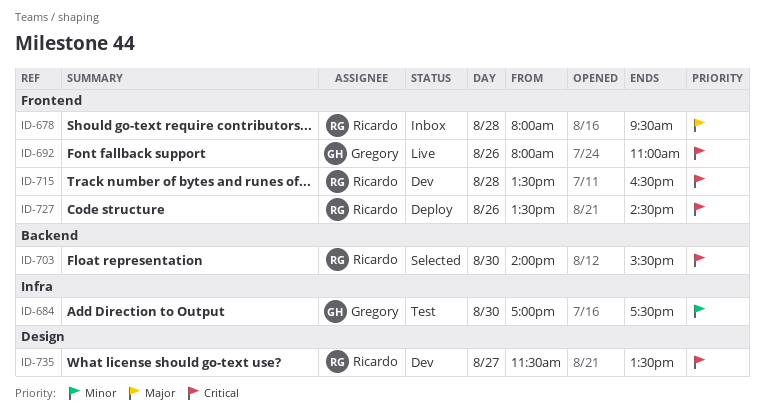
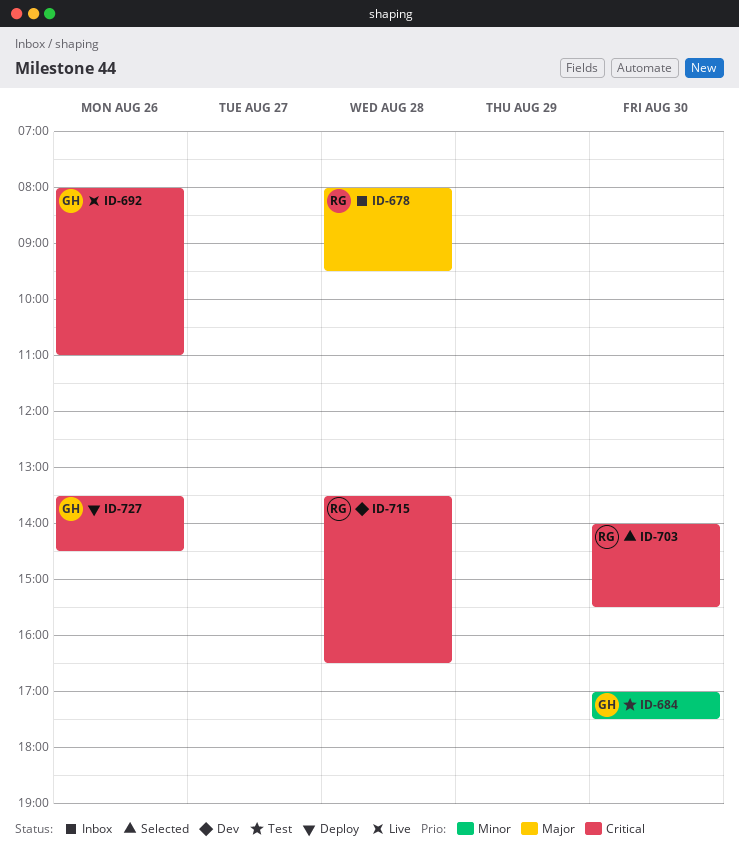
ID-727, owner: Ricardo -> Gregory
ID-735: present -> none

